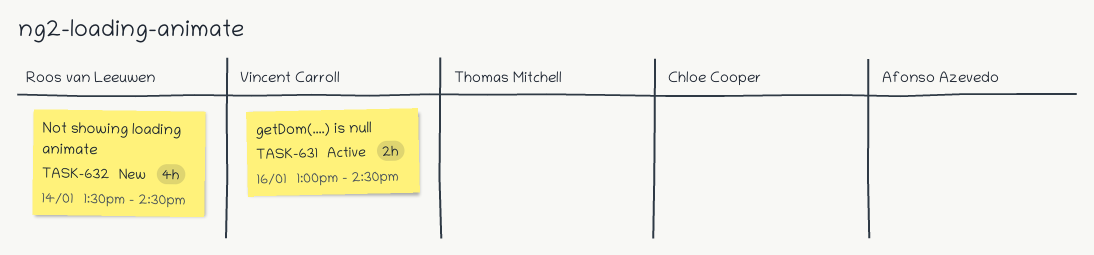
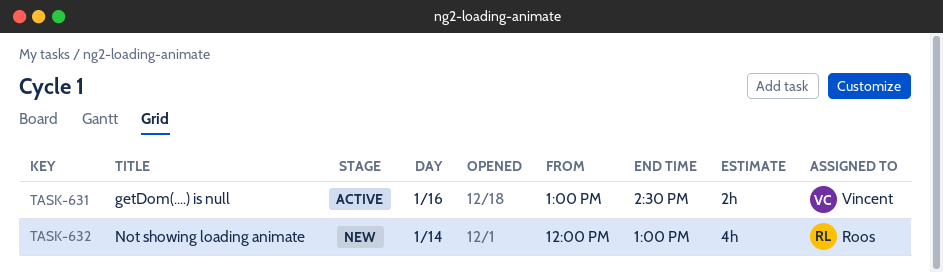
TASK-632, begins: 13:30 -> 12:00
TASK-632, ends: 14:30 -> 13:00

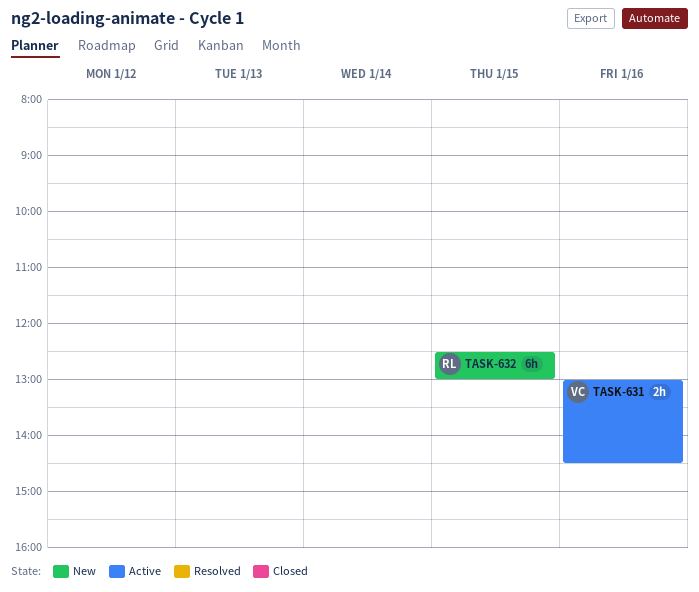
TASK-632, estimate: 4h -> 6h
TASK-632, day: Jan 14 -> Jan 15
TASK-632, begins: 12:00 -> 12:30

